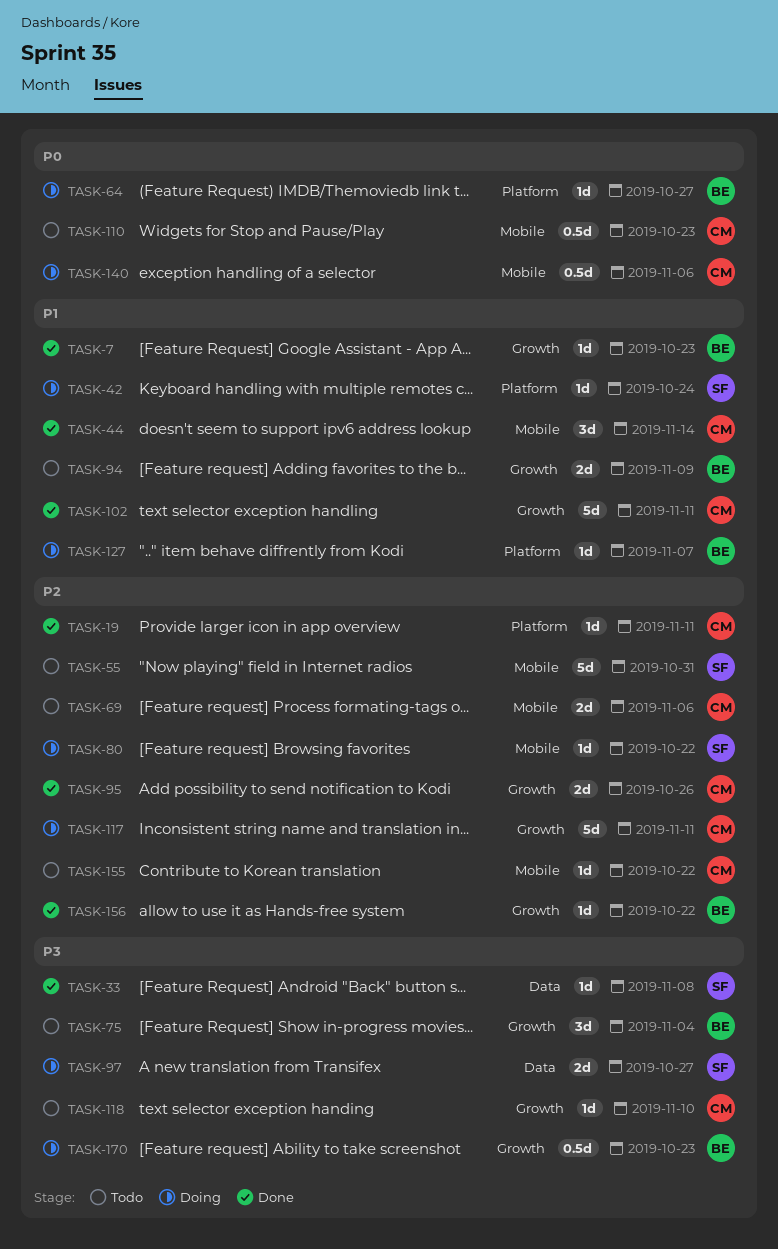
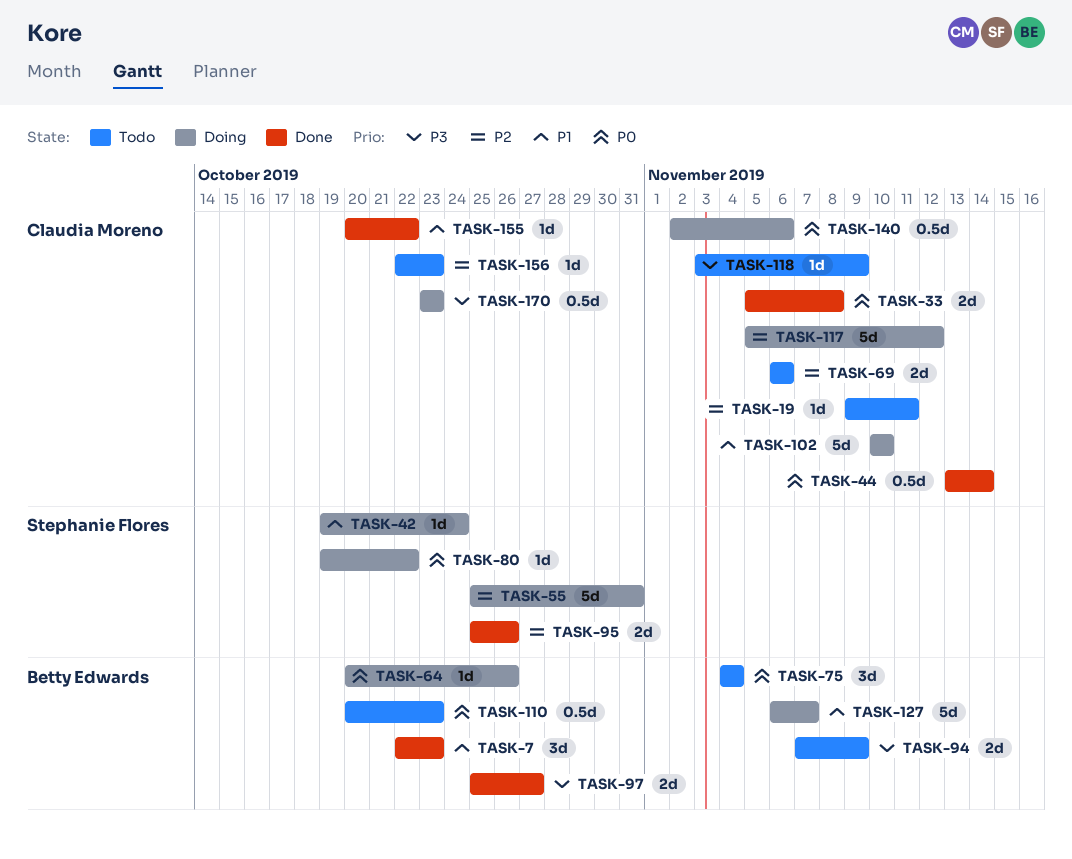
TASK-7, estimate: 1d -> 3d
TASK-19, status: Done -> Todo
TASK-33, owner: Stephanie Flores -> Claudia Moreno
TASK-33, priority: P3 -> P0
TASK-33, estimate: 1d -> 2d
TASK-44, priority: P1 -> P0
TASK-44, estimate: 3d -> 0.5d
TASK-55, status: Todo -> Doing
TASK-64, due: Oct 27 -> Oct 26
TASK-75, priority: P3 -> P0
TASK-80, priority: P2 -> P0
TASK-94, priority: P1 -> P3
TASK-95, owner: Claudia Moreno -> Stephanie Flores
TASK-97, status: Doing -> Done
TASK-97, owner: Stephanie Flores -> Betty Edwards
TASK-102, status: Done -> Doing
TASK-102, due: Nov 11 -> Nov 10
TASK-110, owner: Claudia Moreno -> Betty Edwards
TASK-117, due: Nov 11 -> Nov 12
TASK-118, due: Nov 10 -> Nov 9
TASK-127, estimate: 1d -> 5d
TASK-155, status: Todo -> Done
TASK-155, priority: P2 -> P1
TASK-156, status: Done -> Todo
TASK-156, owner: Betty Edwards -> Claudia Moreno
TASK-156, due: Oct 22 -> Oct 23
TASK-170, owner: Betty Edwards -> Claudia Moreno

